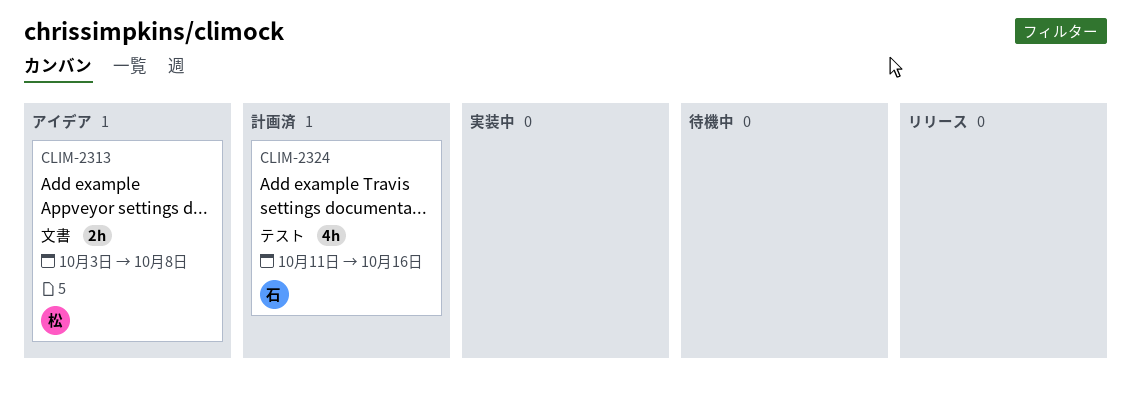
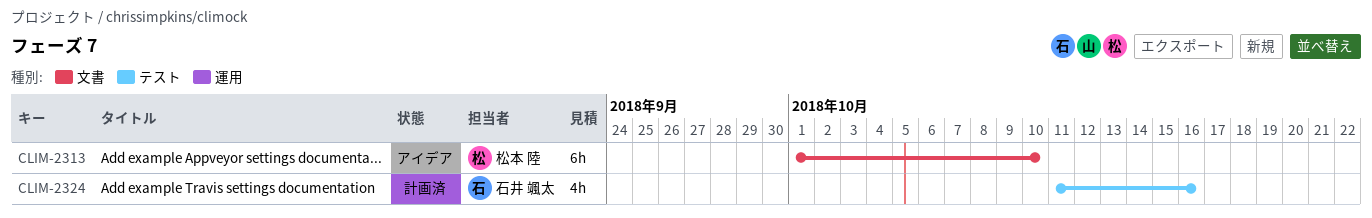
CLIM-2313, estimate: 2h -> 6h
CLIM-2313, start: Oct 3 -> Oct 1
CLIM-2313, due: Oct 8 -> Oct 10

